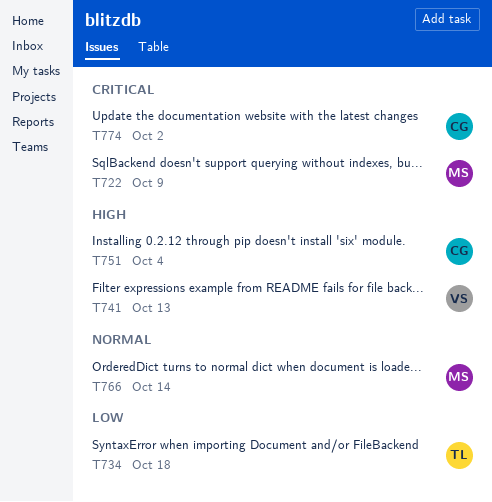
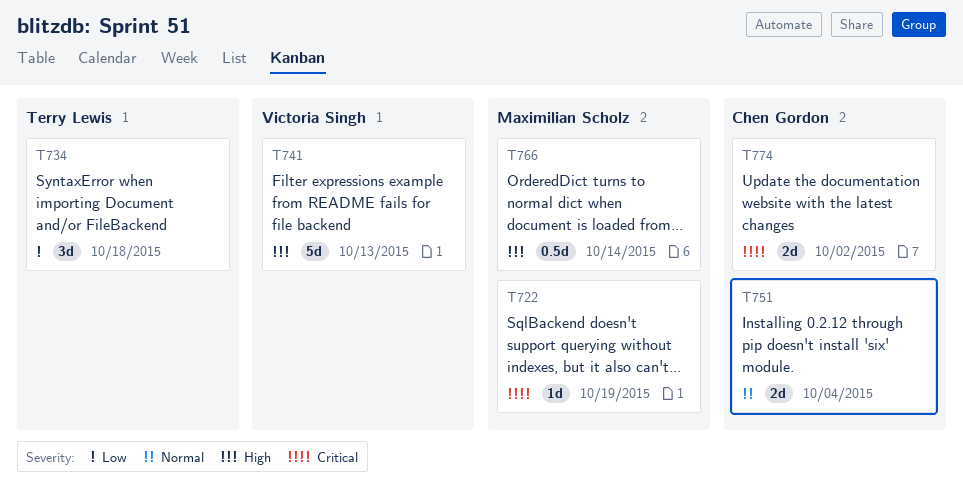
T722, due: Oct 9 -> Oct 19
T751, priority: High -> Normal
T766, priority: Normal -> High

